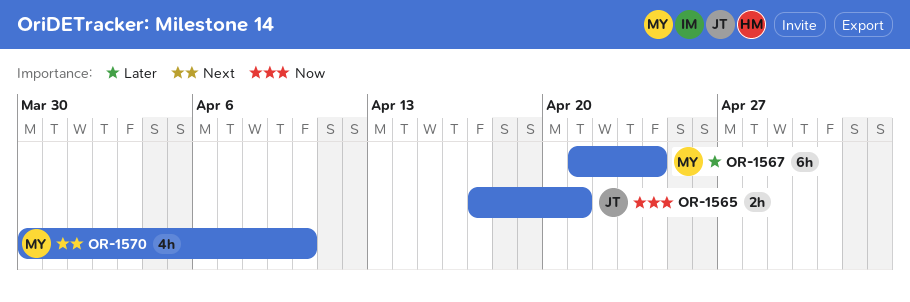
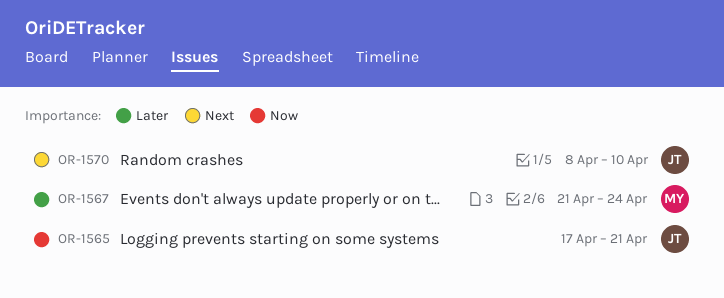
OR-1570, owner: MY -> JT
OR-1570, start: Mar 30 -> Apr 8

